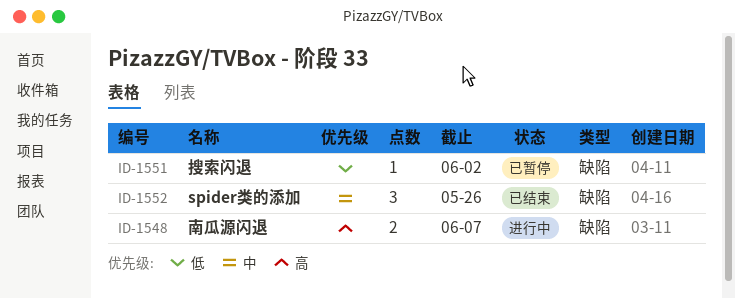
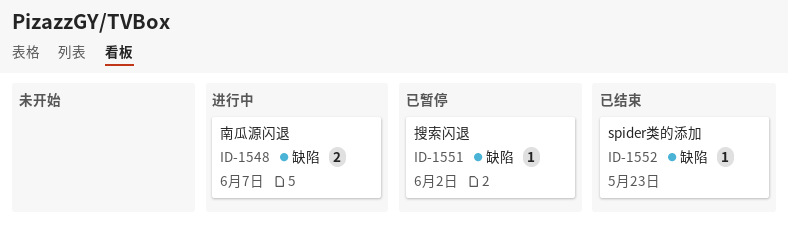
ID-1552, estimate: 3 -> 1
ID-1552, due: May 26 -> May 23

